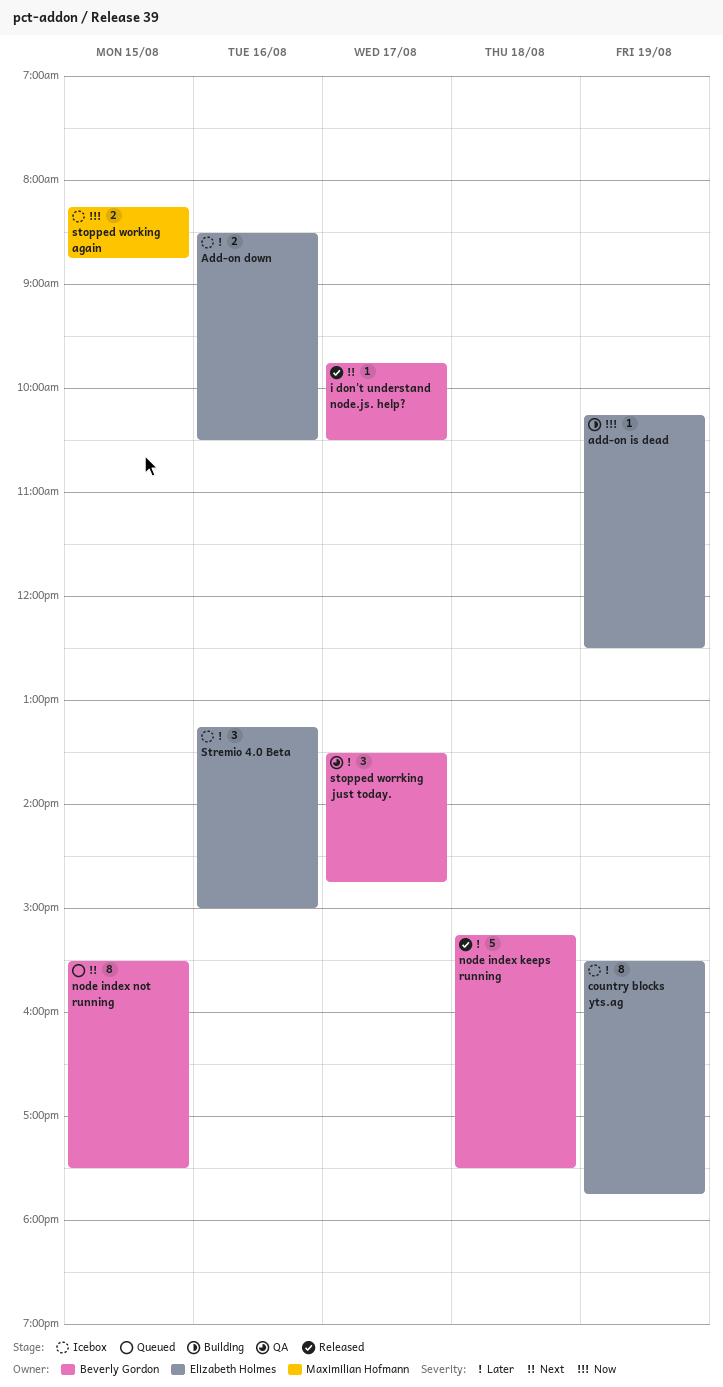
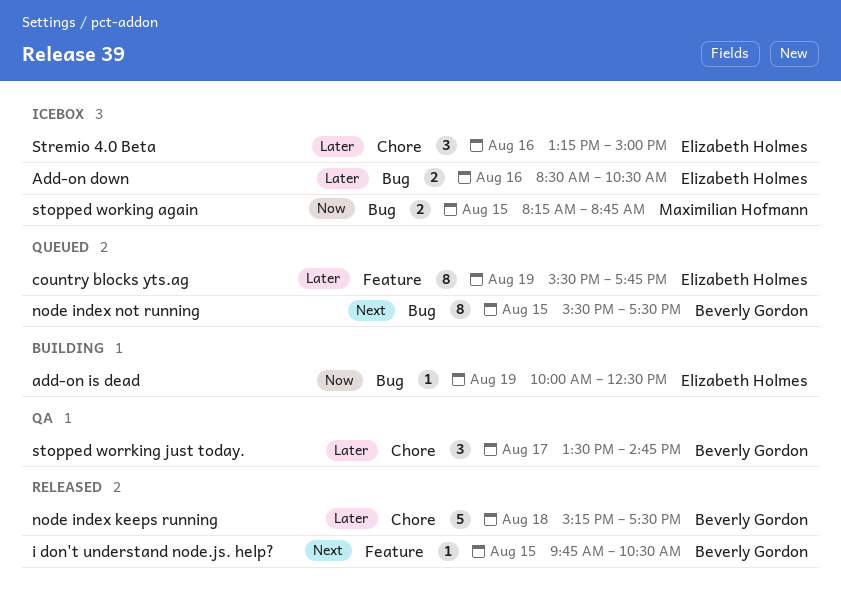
add-on is dead, begins: 10:15 -> 10:00
country blocks yts.ag, status: Icebox -> Queued
i don't understand node.js. help?, day: Aug 17 -> Aug 15

